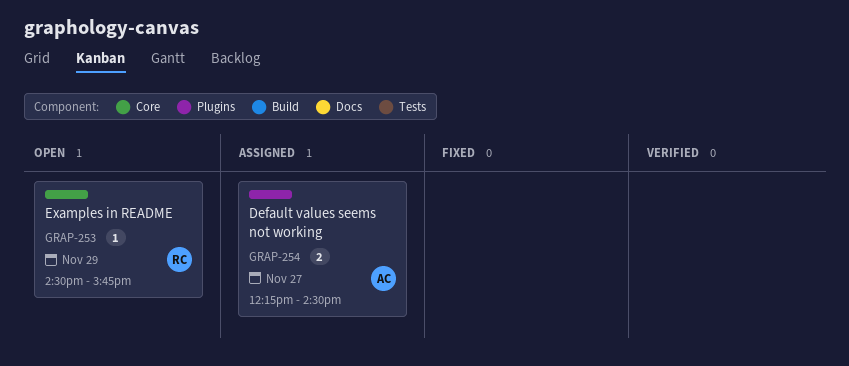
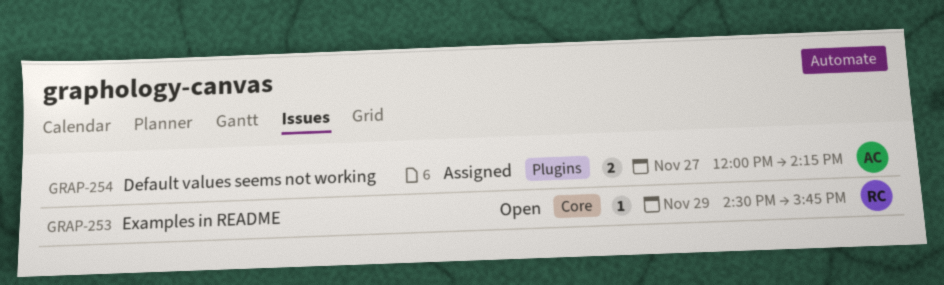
GRAP-254, begins: 12:15 -> 12:00
GRAP-254, ends: 14:30 -> 14:15

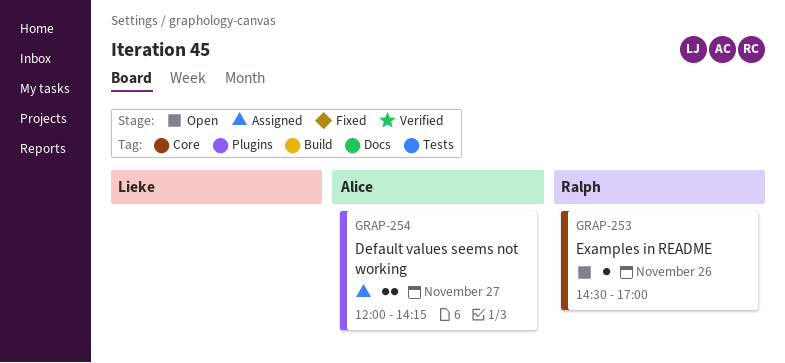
GRAP-253, day: Nov 29 -> Nov 26
GRAP-253, ends: 15:45 -> 17:00

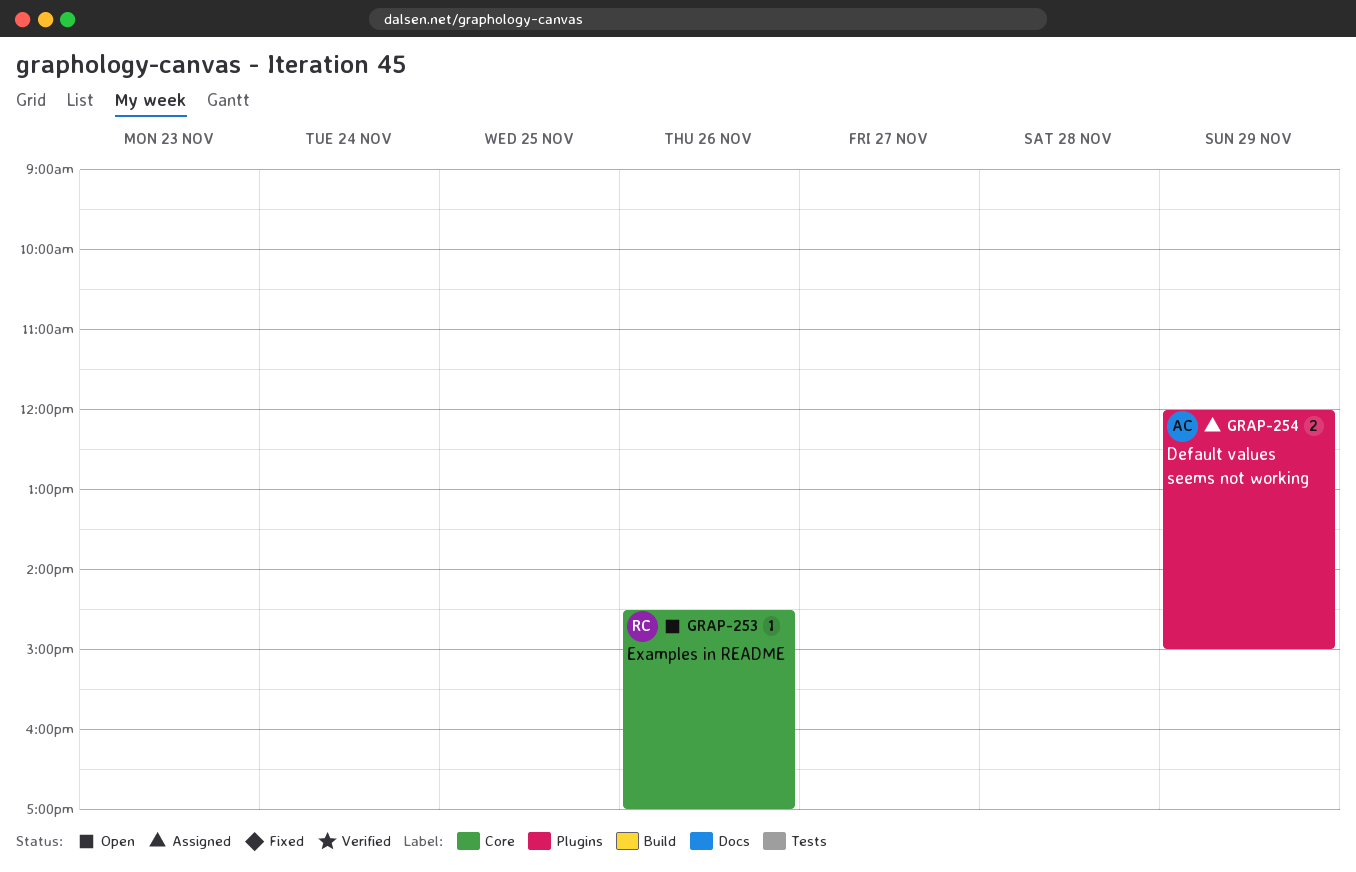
GRAP-254, day: Nov 27 -> Nov 29
GRAP-254, ends: 14:15 -> 15:00

